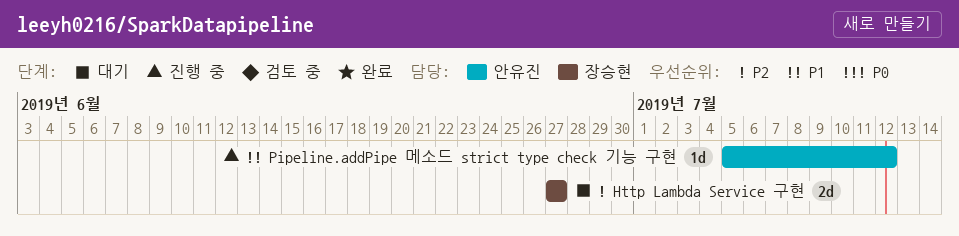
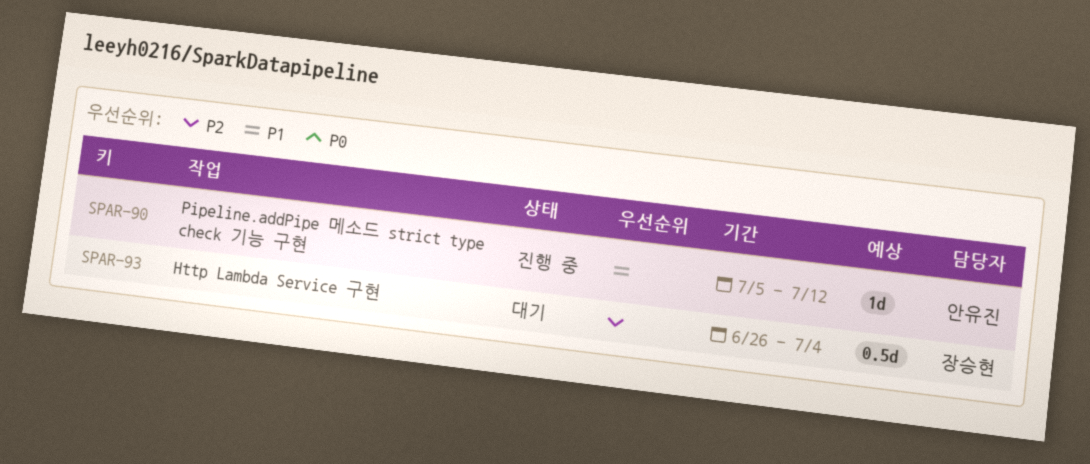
Http Lambda Service 구현, estimate: 2d -> 0.5d
Http Lambda Service 구현, start: Jun 27 -> Jun 26
Http Lambda Service 구현, due: Jun 27 -> Jul 4

